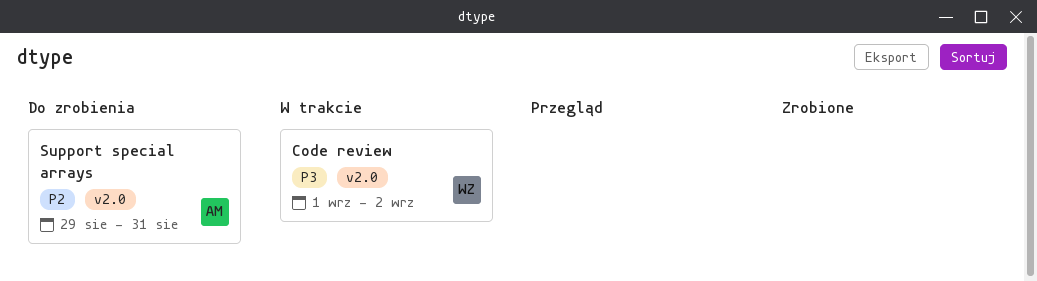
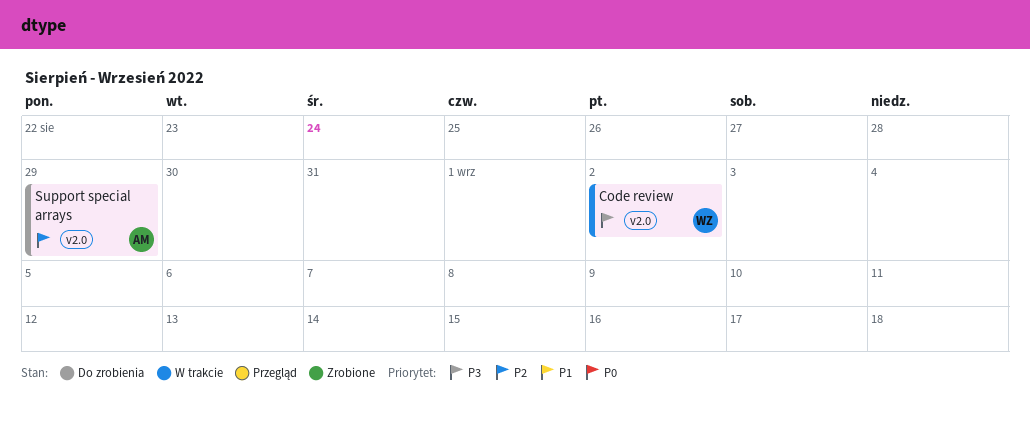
Support special arrays, due: Aug 31 -> Aug 29

